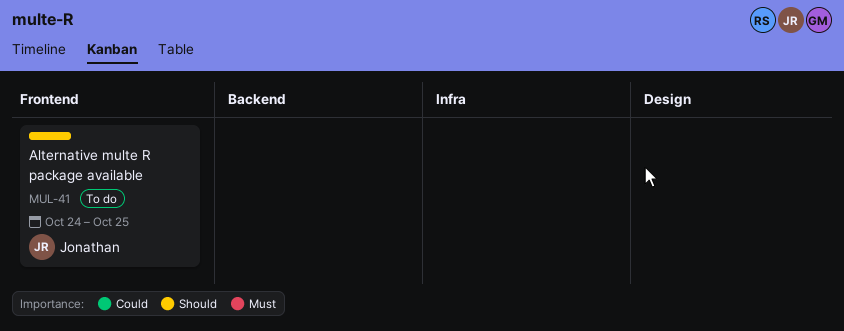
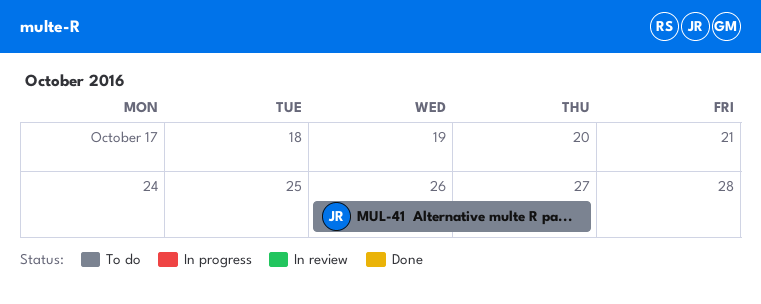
MUL-41, start: Oct 24 -> Oct 26
MUL-41, due: Oct 25 -> Oct 27

